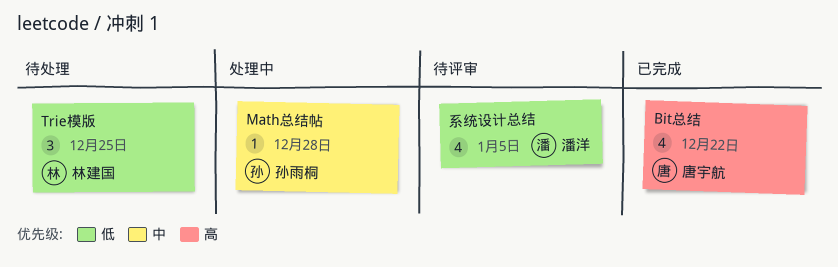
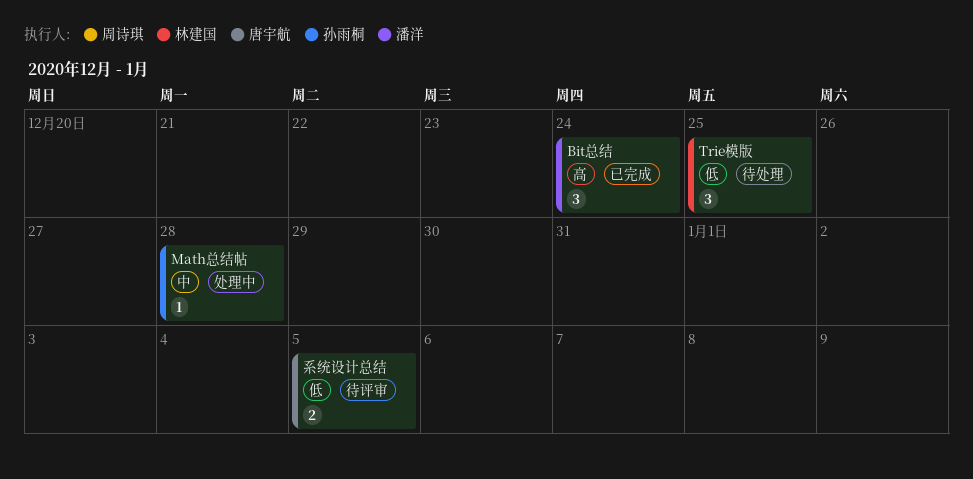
Bit总结, owner: 唐宇航 -> 潘洋
Bit总结, estimate: 4 -> 3
Bit总结, due: Dec 22 -> Dec 24
系统设计总结, owner: 潘洋 -> 唐宇航
系统设计总结, estimate: 4 -> 2

